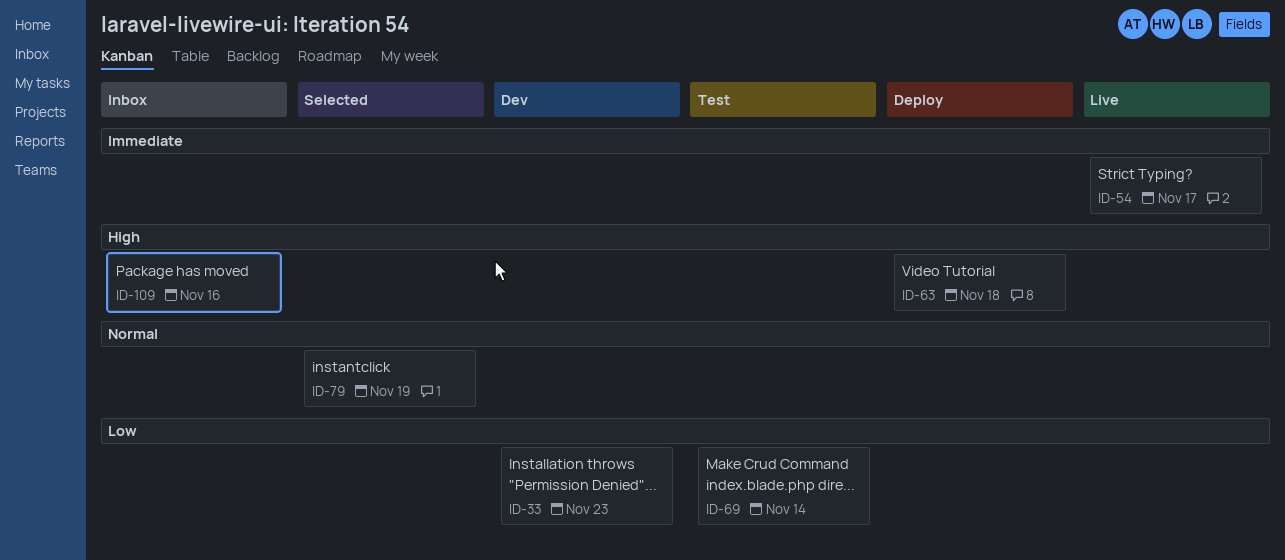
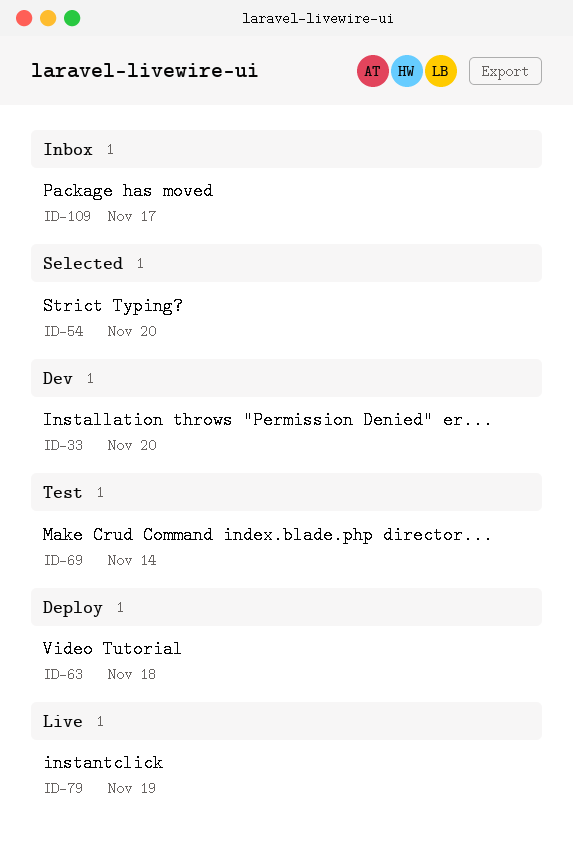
ID-33, due: Nov 23 -> Nov 20
ID-54, status: Live -> Selected
ID-54, due: Nov 17 -> Nov 20
ID-79, status: Selected -> Live
ID-109, due: Nov 16 -> Nov 17

